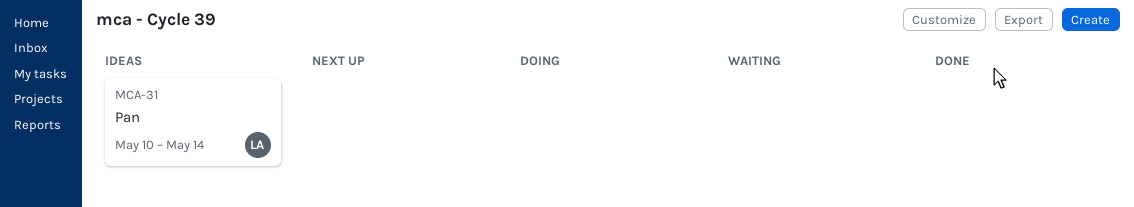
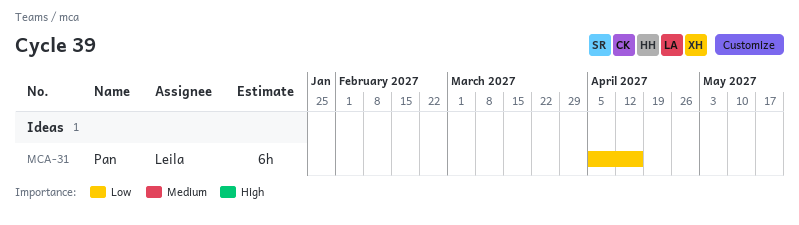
MCA-31, start: May 10 -> Apr 5
MCA-31, due: May 14 -> Apr 16

